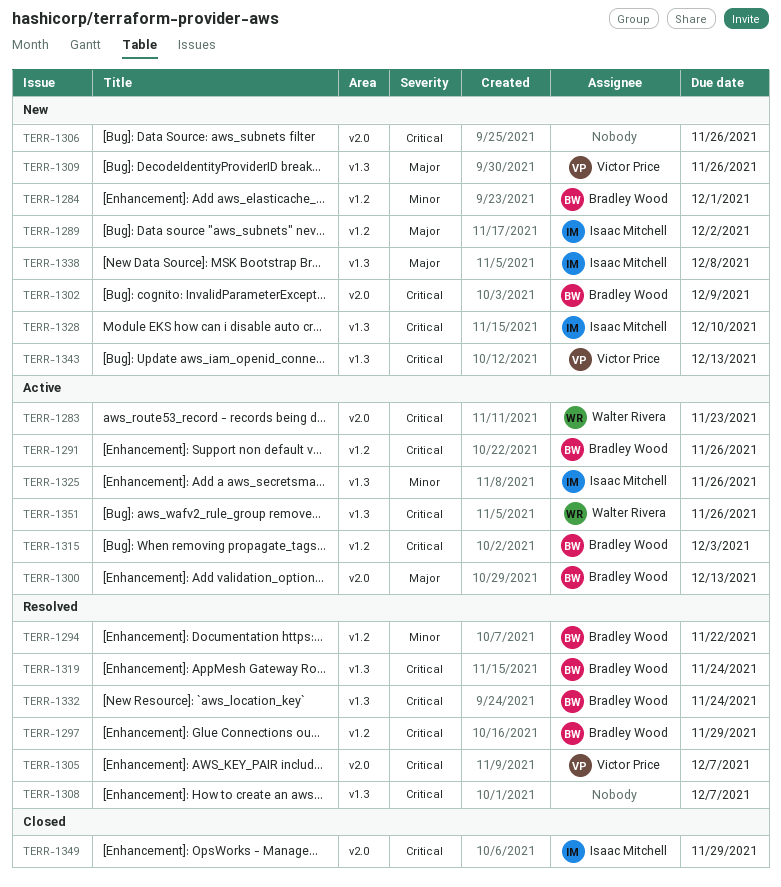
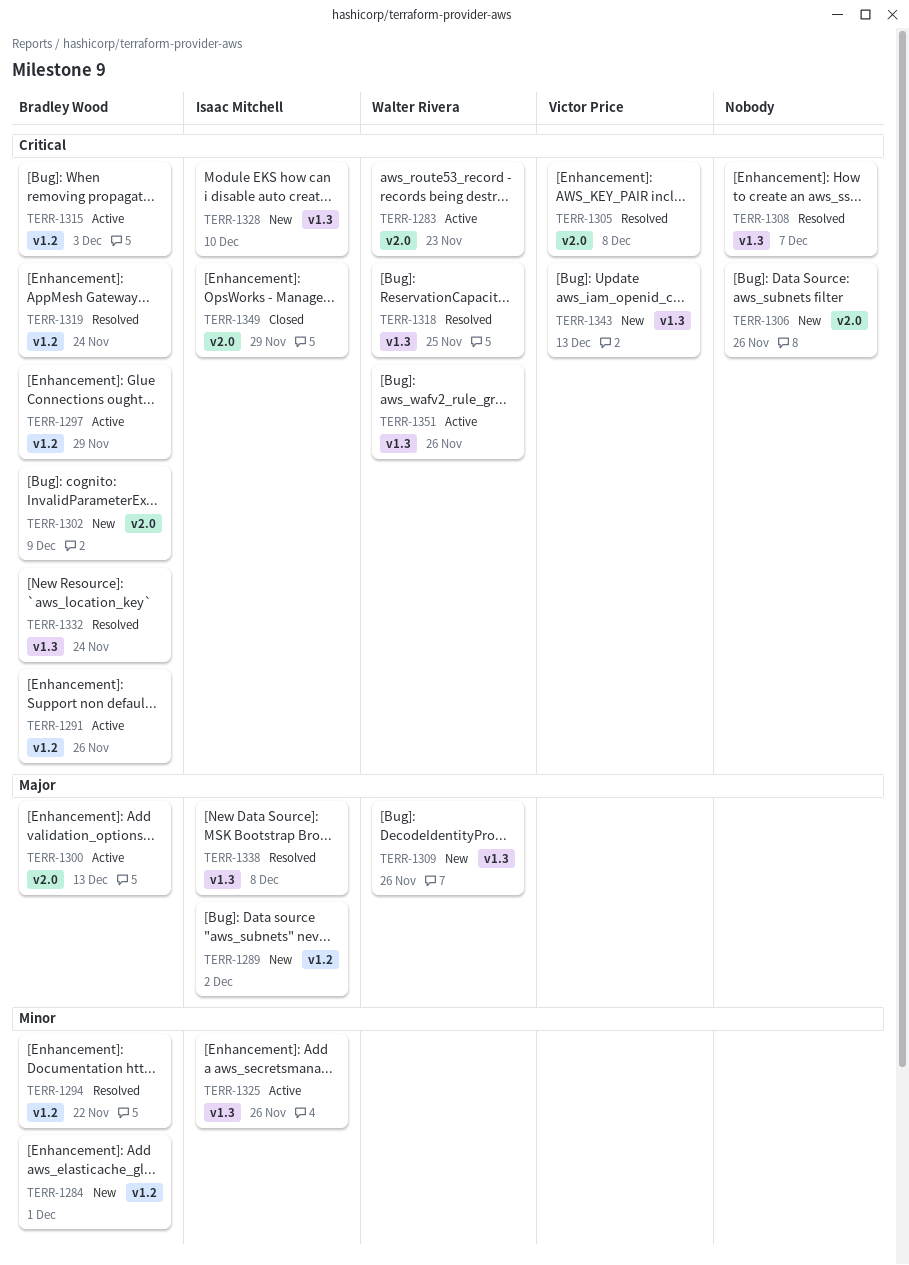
TERR-1297, status: Resolved -> Active
TERR-1305, due: Dec 7 -> Dec 8
TERR-1309, owner: Victor Price -> Walter Rivera
TERR-1318: none -> present
TERR-1319, label: v1.3 -> v1.2
TERR-1338, status: New -> Resolved

